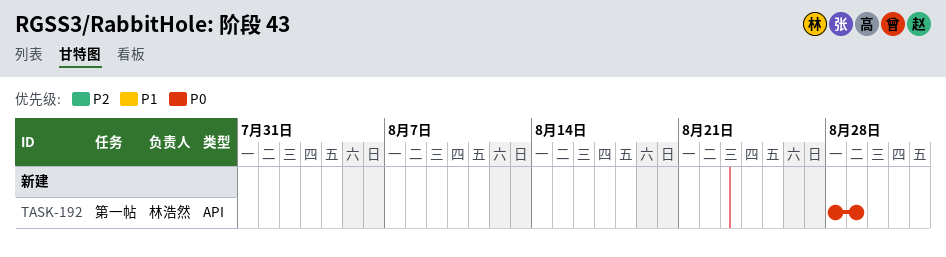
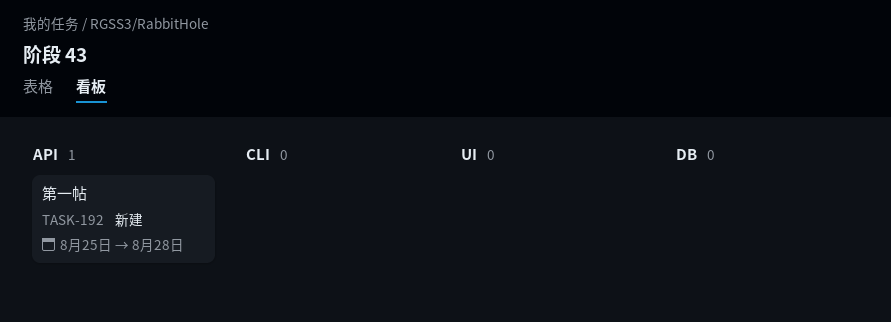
TASK-192, start: Aug 28 -> Aug 25
TASK-192, due: Aug 29 -> Aug 28

